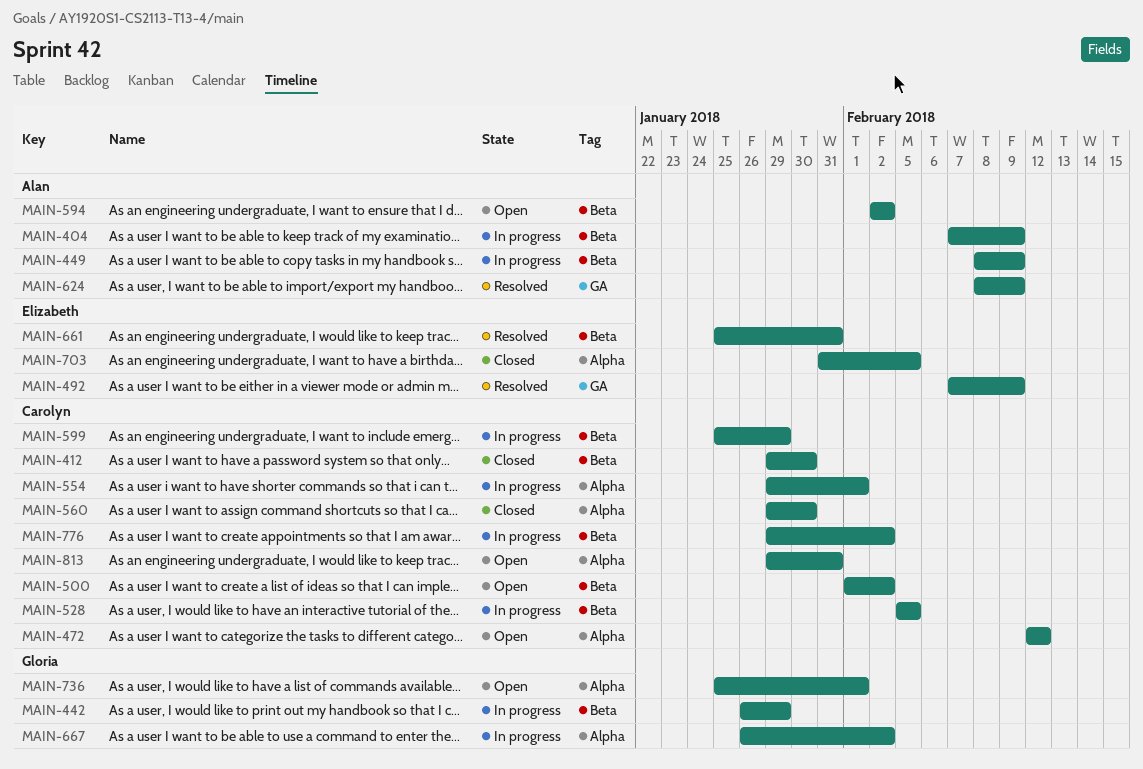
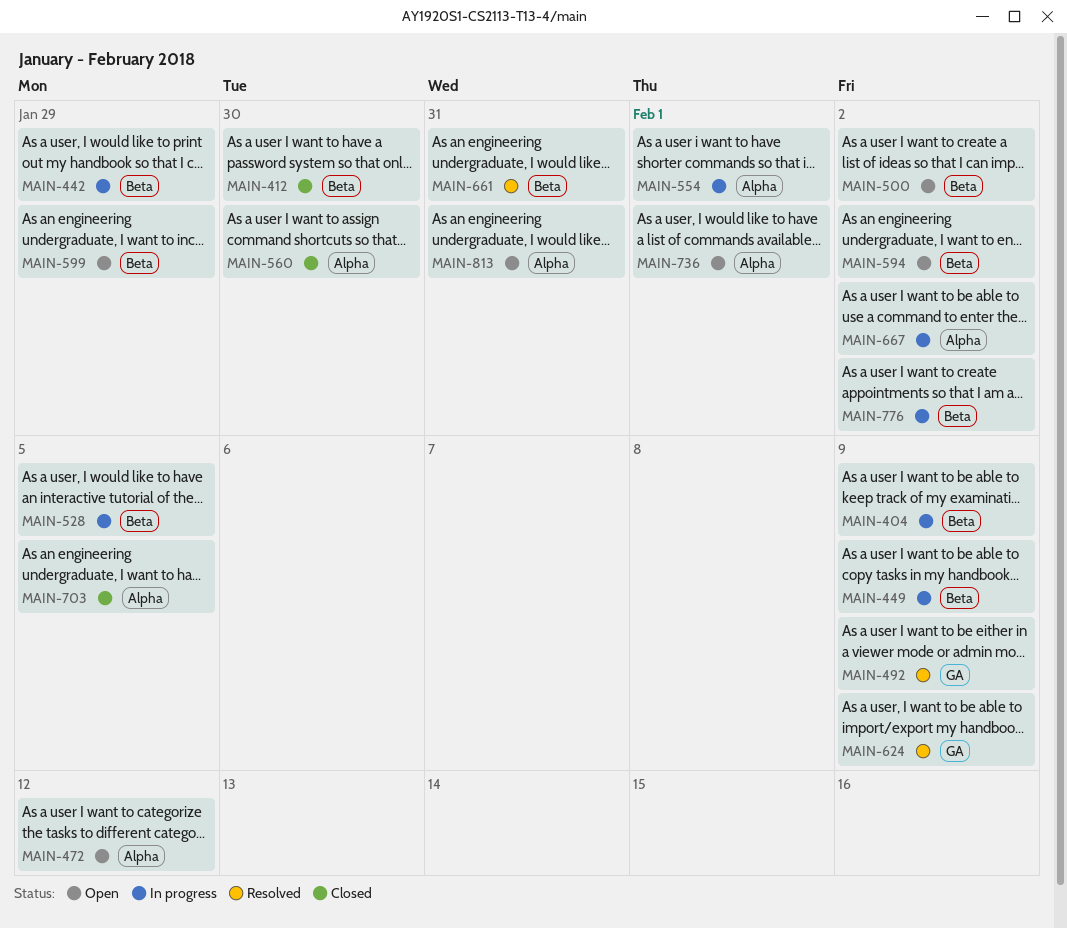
MAIN-599, status: In progress -> Open

